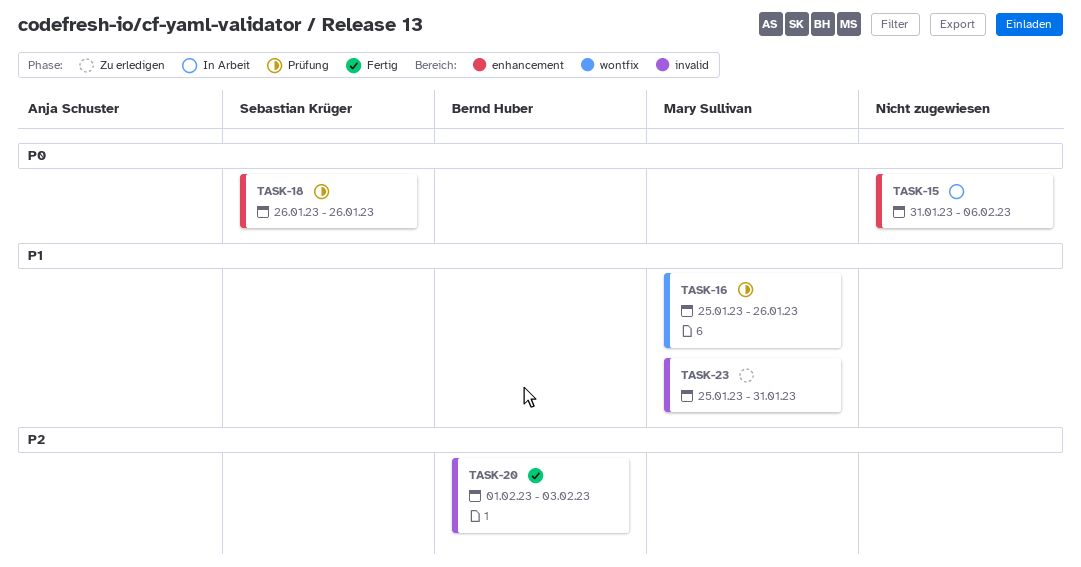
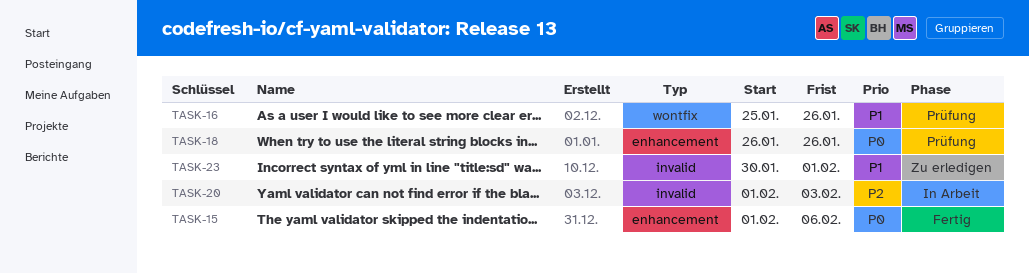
TASK-15, status: In Arbeit -> Fertig
TASK-15, start: Jan 31 -> Feb 1
TASK-20, status: Fertig -> In Arbeit
TASK-23, start: Jan 25 -> Jan 30
TASK-23, due: Jan 31 -> Feb 1

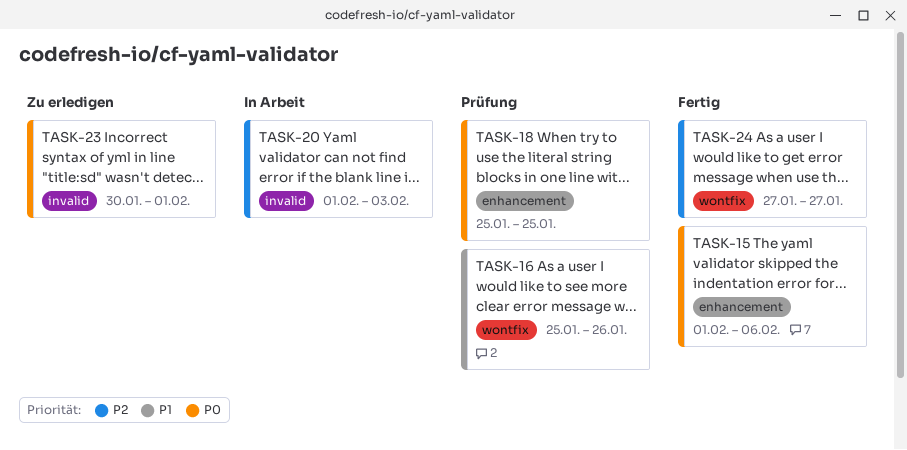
TASK-18, start: Jan 26 -> Jan 25
TASK-18, due: Jan 26 -> Jan 25
TASK-23, priority: P1 -> P0
TASK-24: none -> present

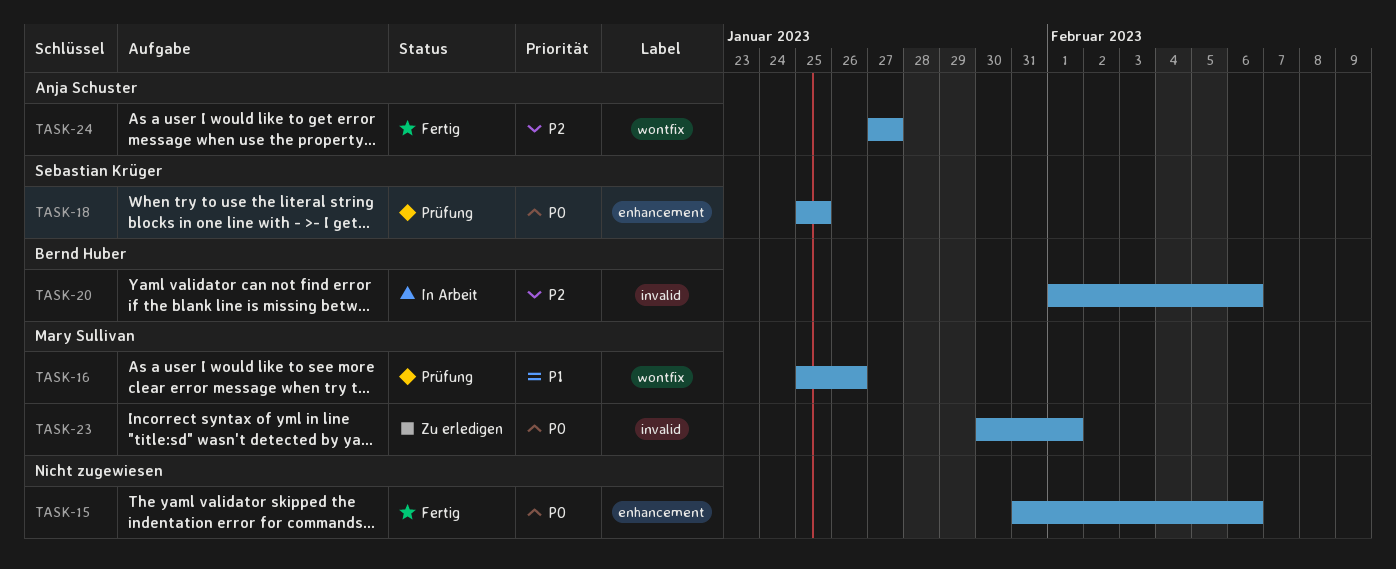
TASK-15, start: Feb 1 -> Jan 31
TASK-20, due: Feb 3 -> Feb 6

